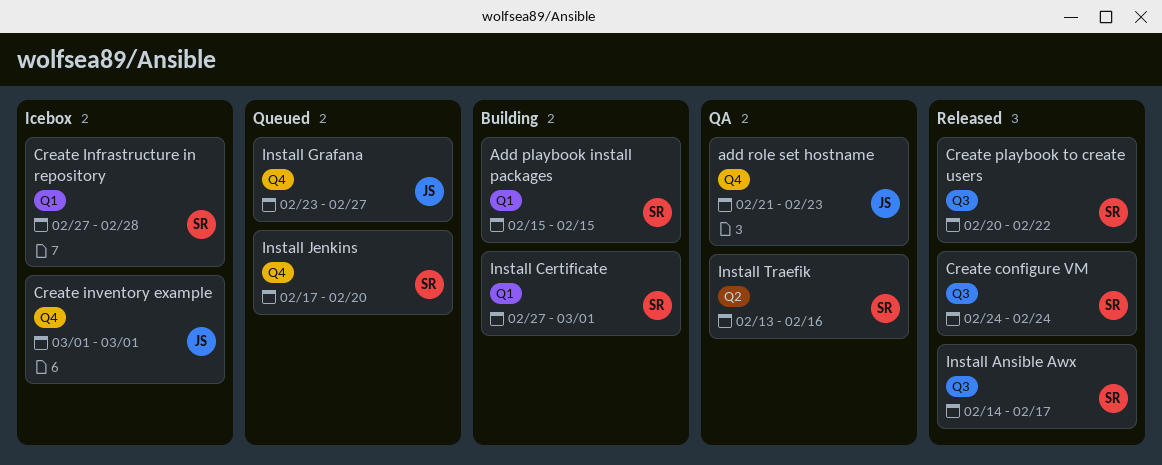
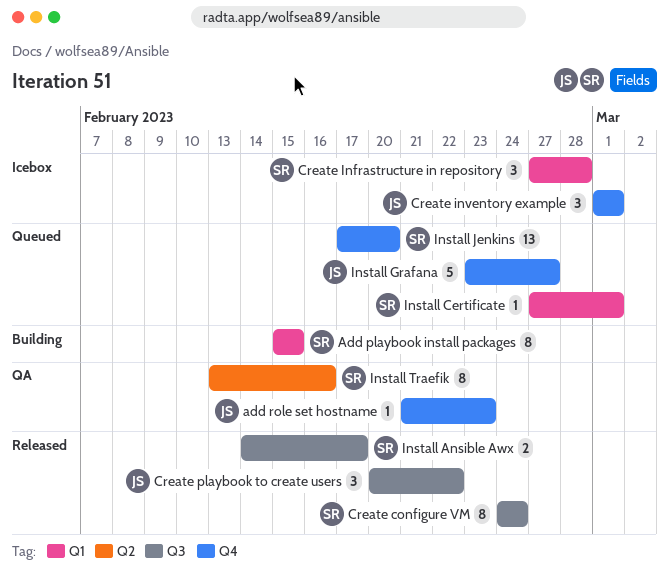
Create playbook to create users, owner: SR -> JS
Install Certificate, status: Building -> Queued

